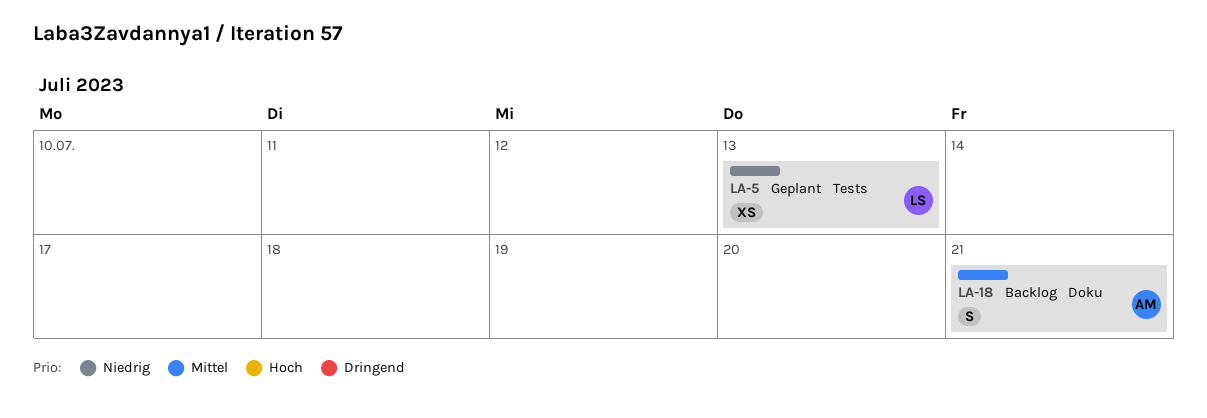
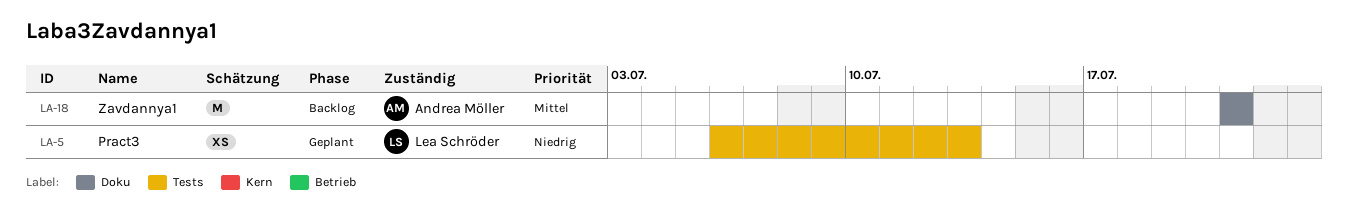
LA-18, estimate: S -> M

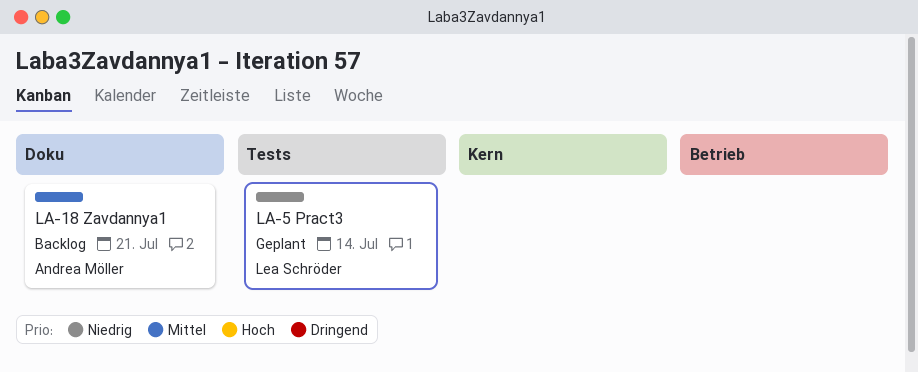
LA-5, due: Jul 13 -> Jul 14

